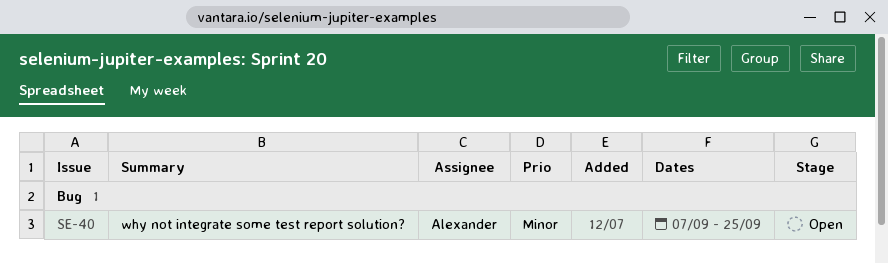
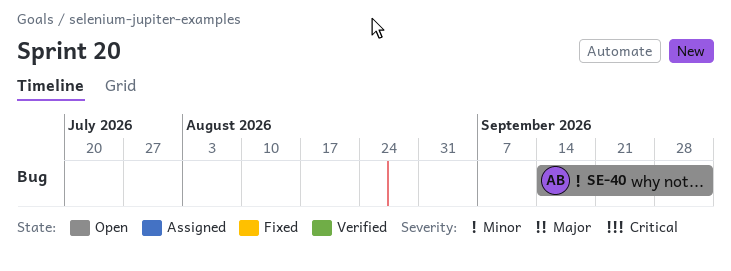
SE-40, start: Sep 7 -> Sep 14
SE-40, due: Sep 25 -> Oct 2

